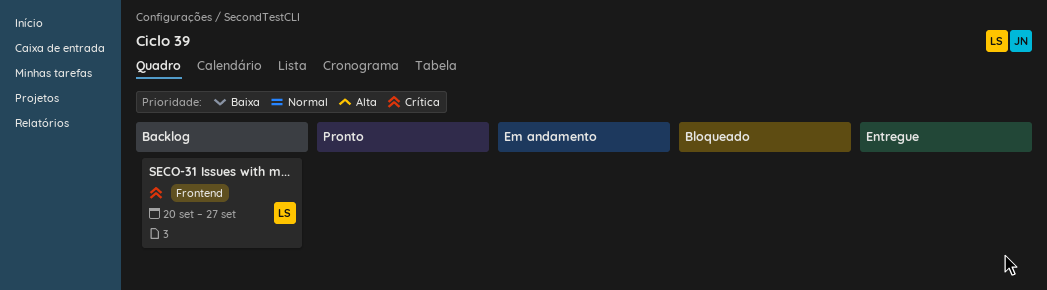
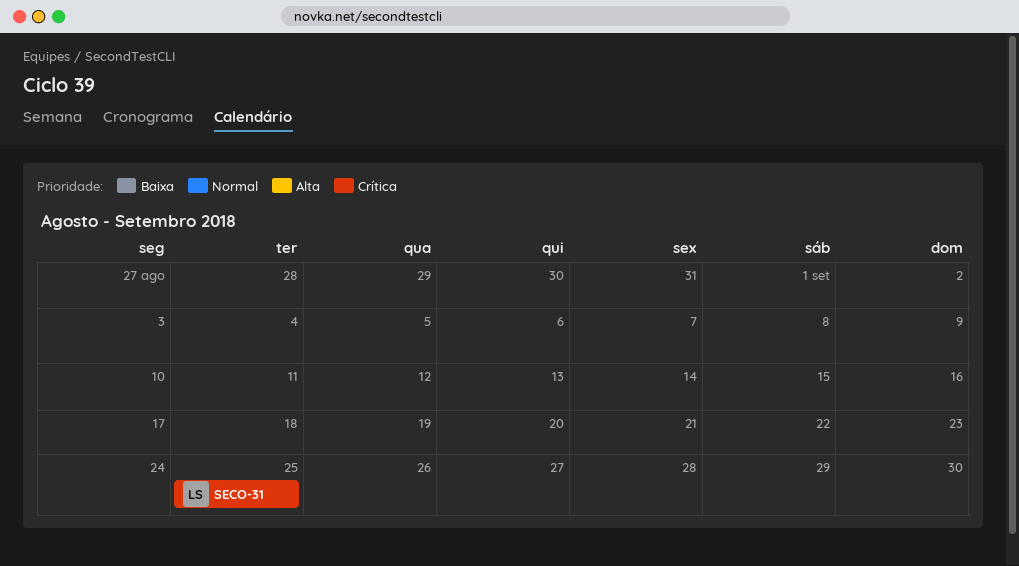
SECO-31, start: Sep 20 -> Sep 25
SECO-31, due: Sep 27 -> Sep 25

